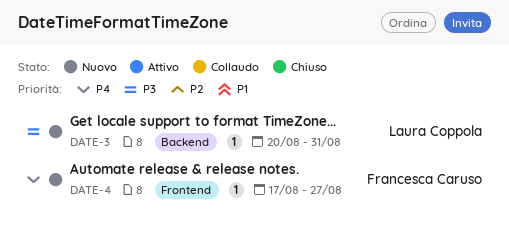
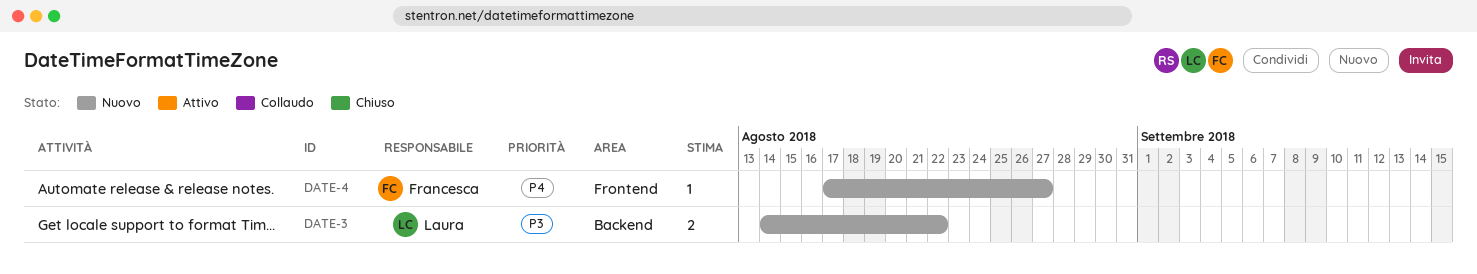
DATE-3, estimate: 1 -> 2
DATE-3, start: Aug 20 -> Aug 14
DATE-3, due: Aug 31 -> Aug 22

